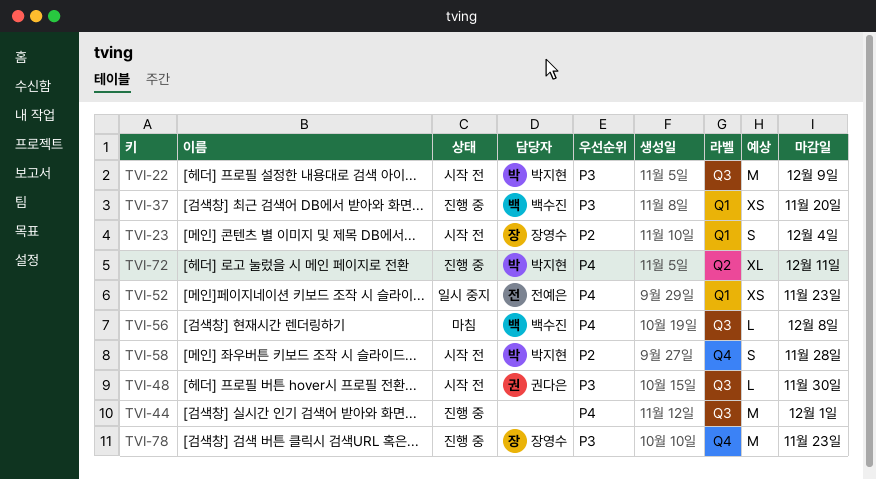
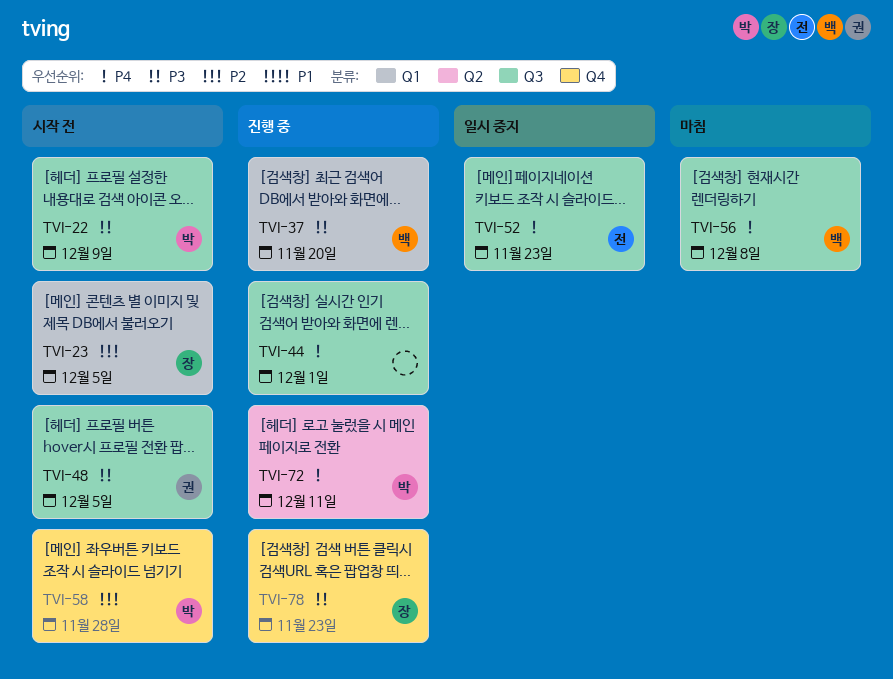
TVI-23, due: Dec 4 -> Dec 5
TVI-48, due: Nov 30 -> Dec 5
TVI-52, label: Q1 -> Q3

